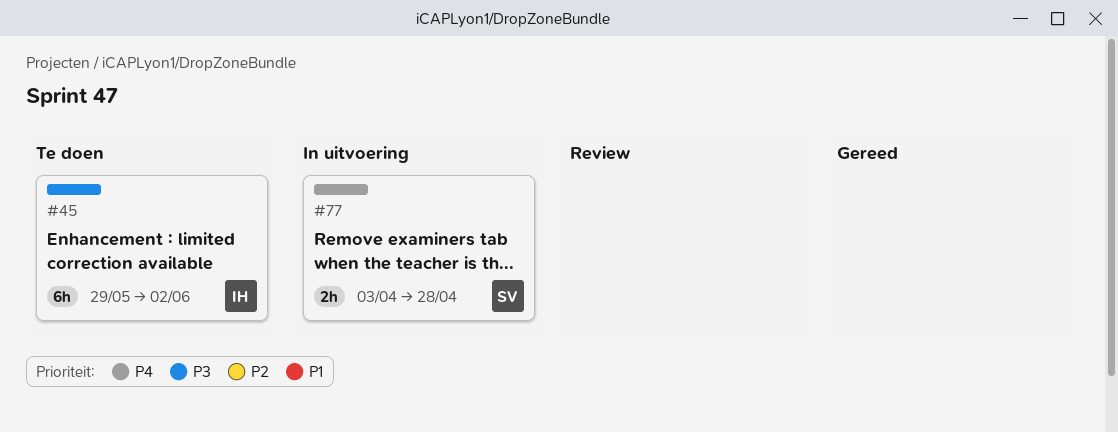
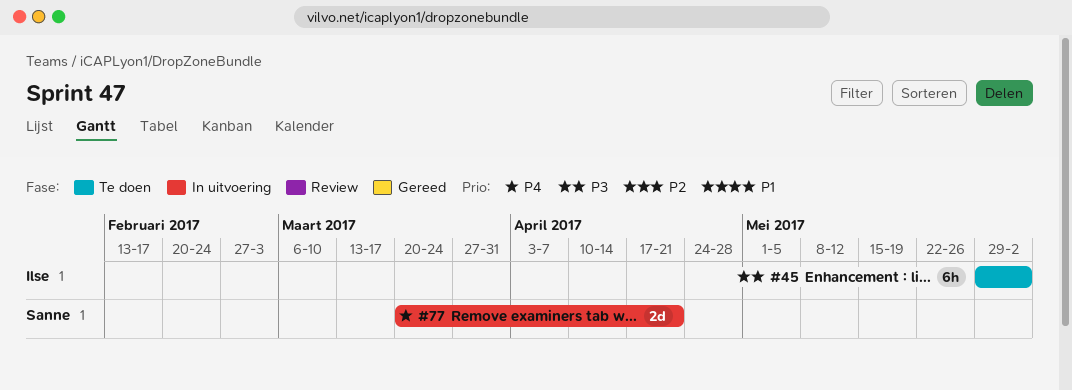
#77, estimate: 2h -> 2d
#77, start: Apr 3 -> Mar 20
#77, due: Apr 28 -> Apr 21

